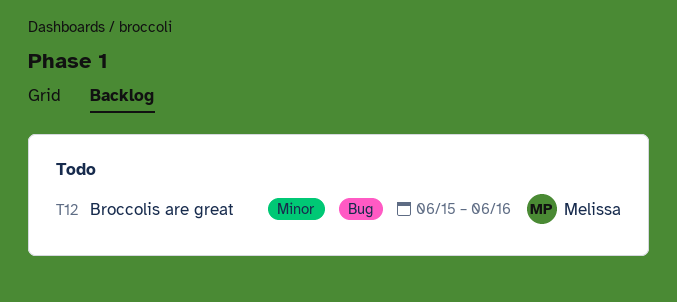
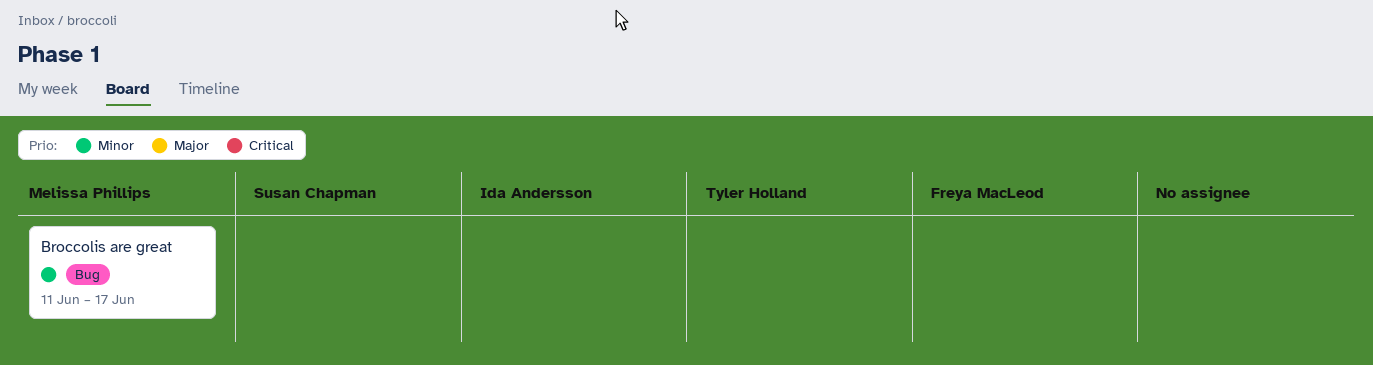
Broccolis are great, start: Jun 15 -> Jun 11
Broccolis are great, due: Jun 16 -> Jun 17

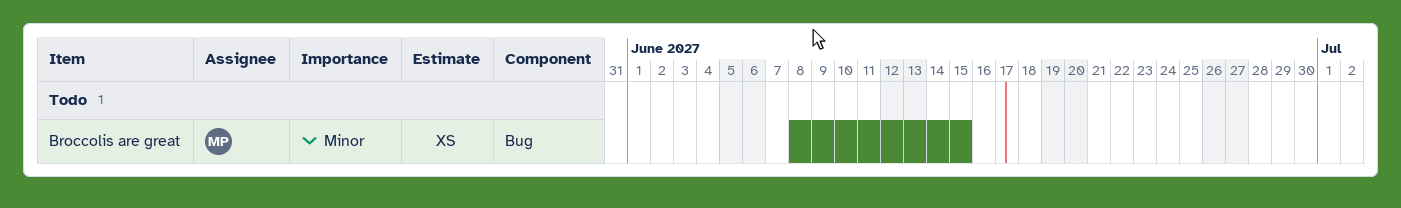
Broccolis are great, start: Jun 11 -> Jun 8
Broccolis are great, due: Jun 17 -> Jun 15

